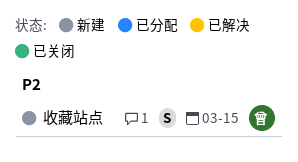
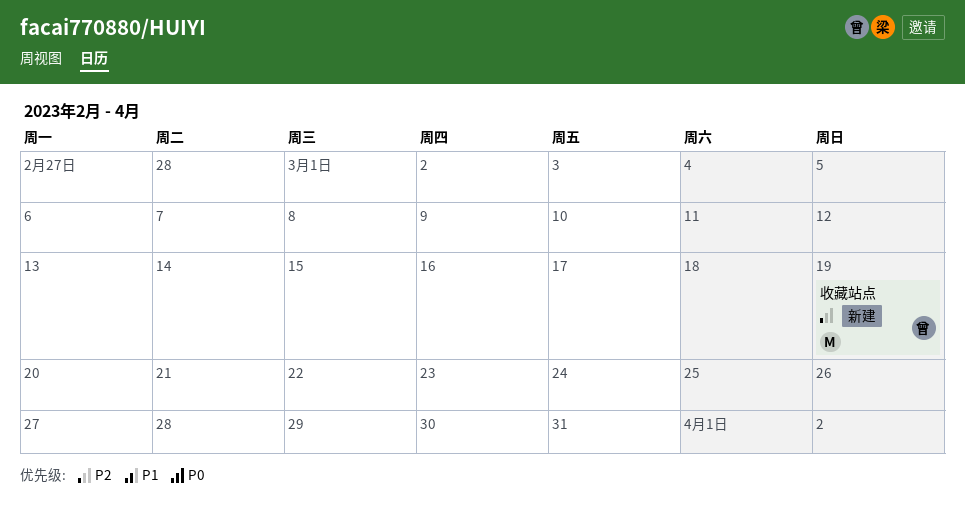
收藏站点, estimate: S -> M
收藏站点, due: Mar 15 -> Mar 19

